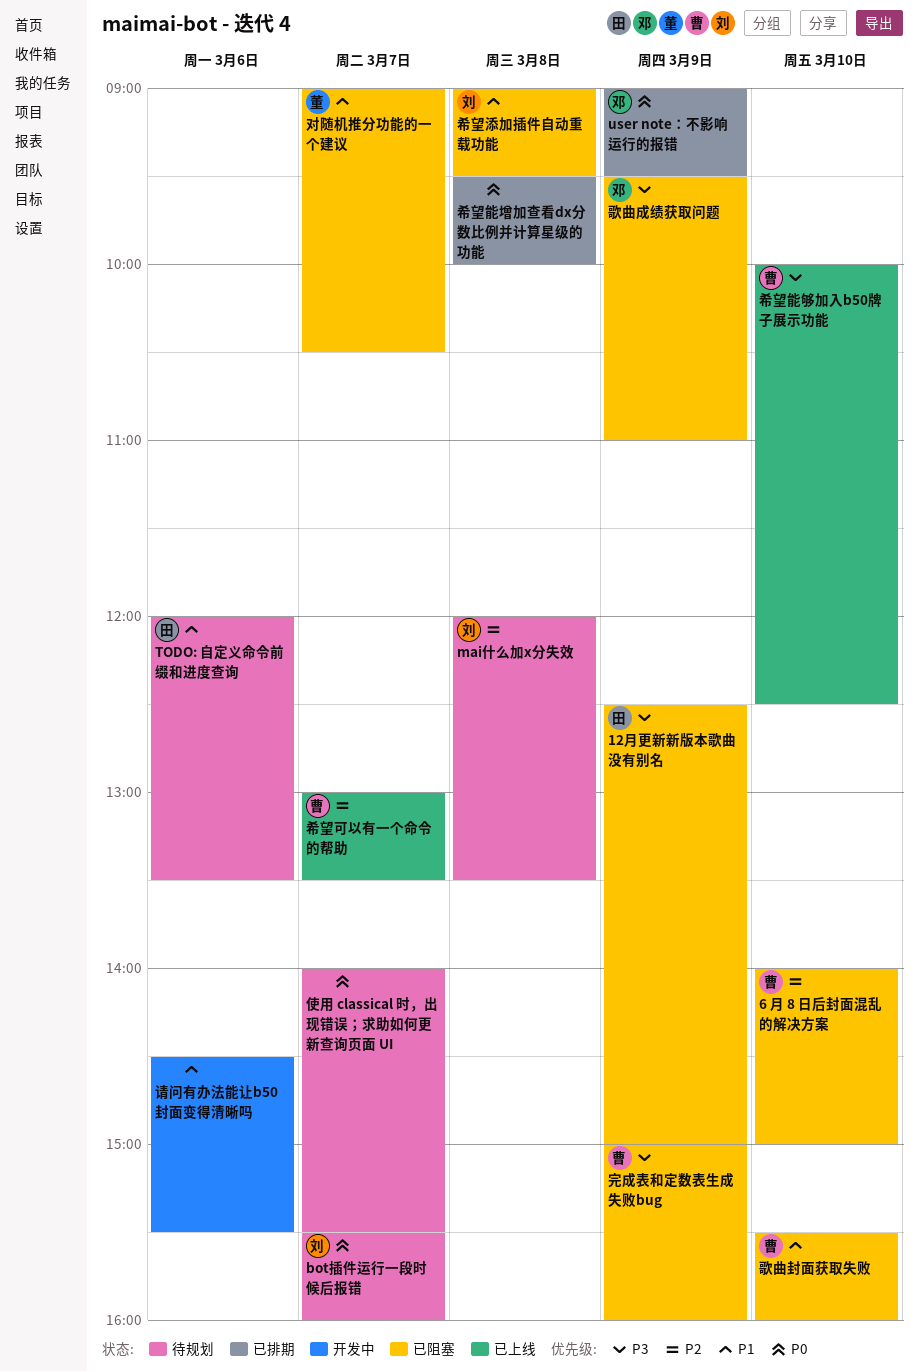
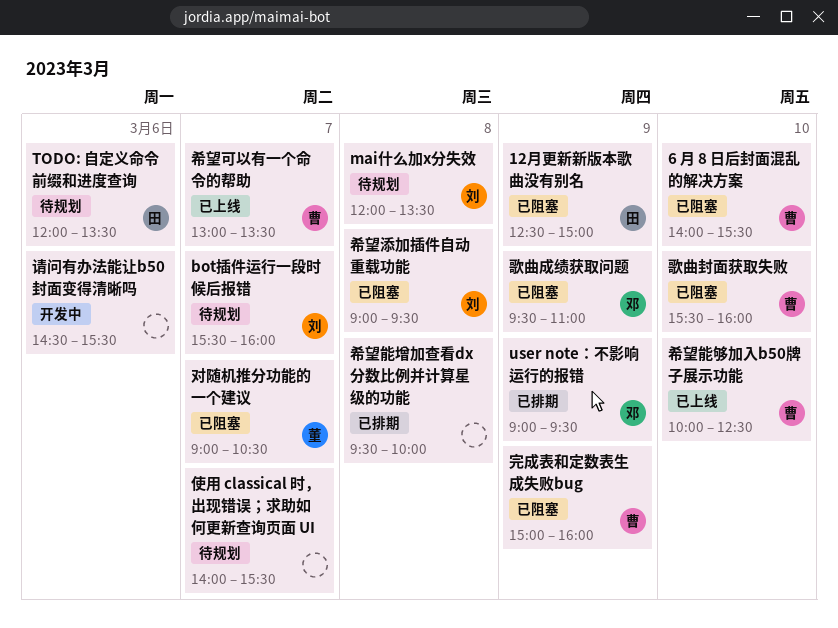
6 月 8 日后封面混乱的解决方案, ends: 15:00 -> 15:30

